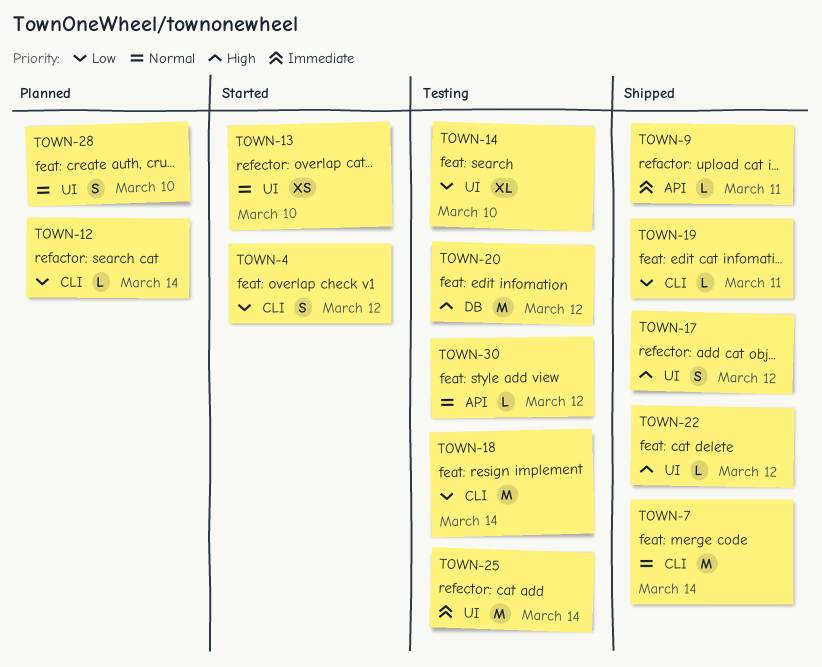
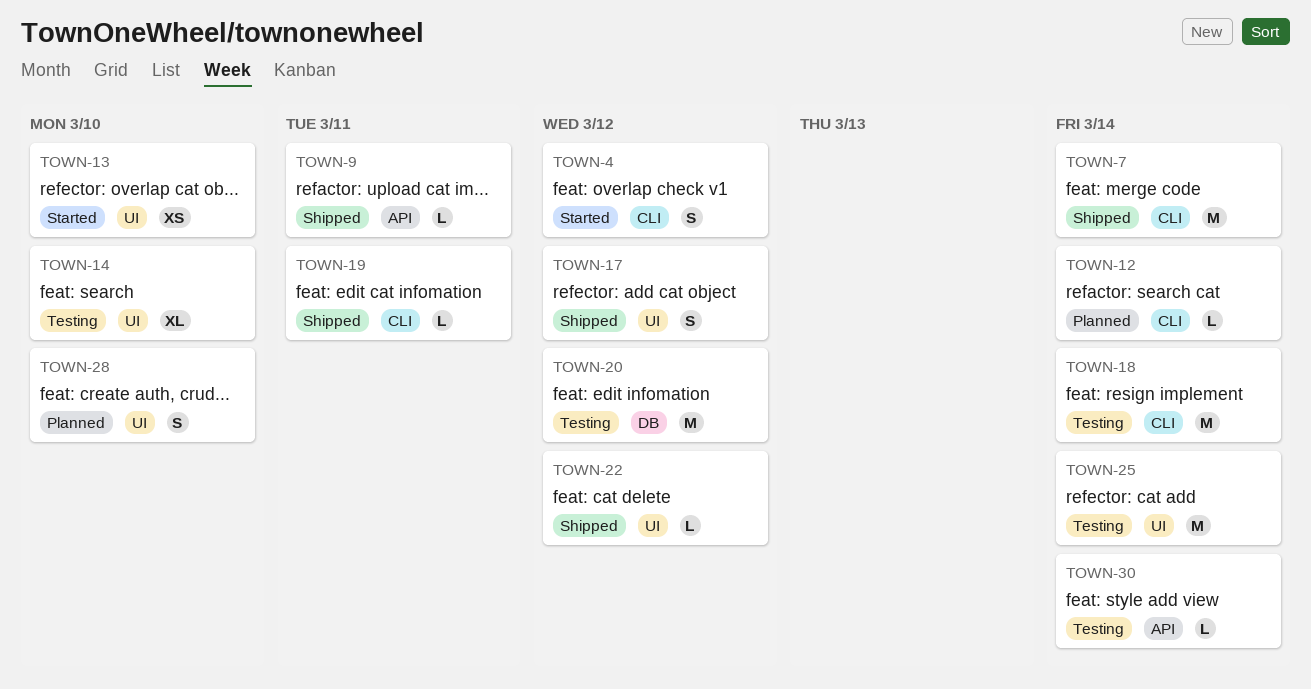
TOWN-30, due: Mar 12 -> Mar 14

